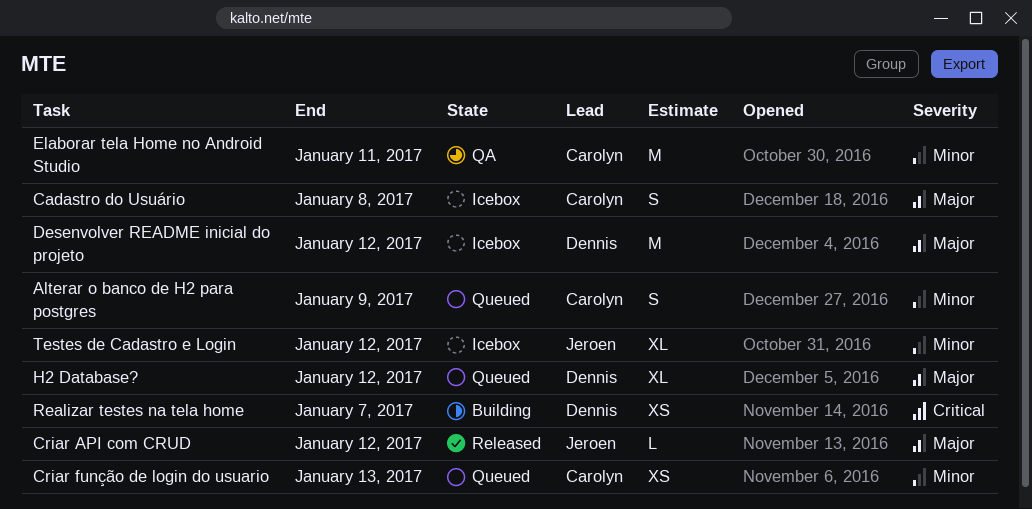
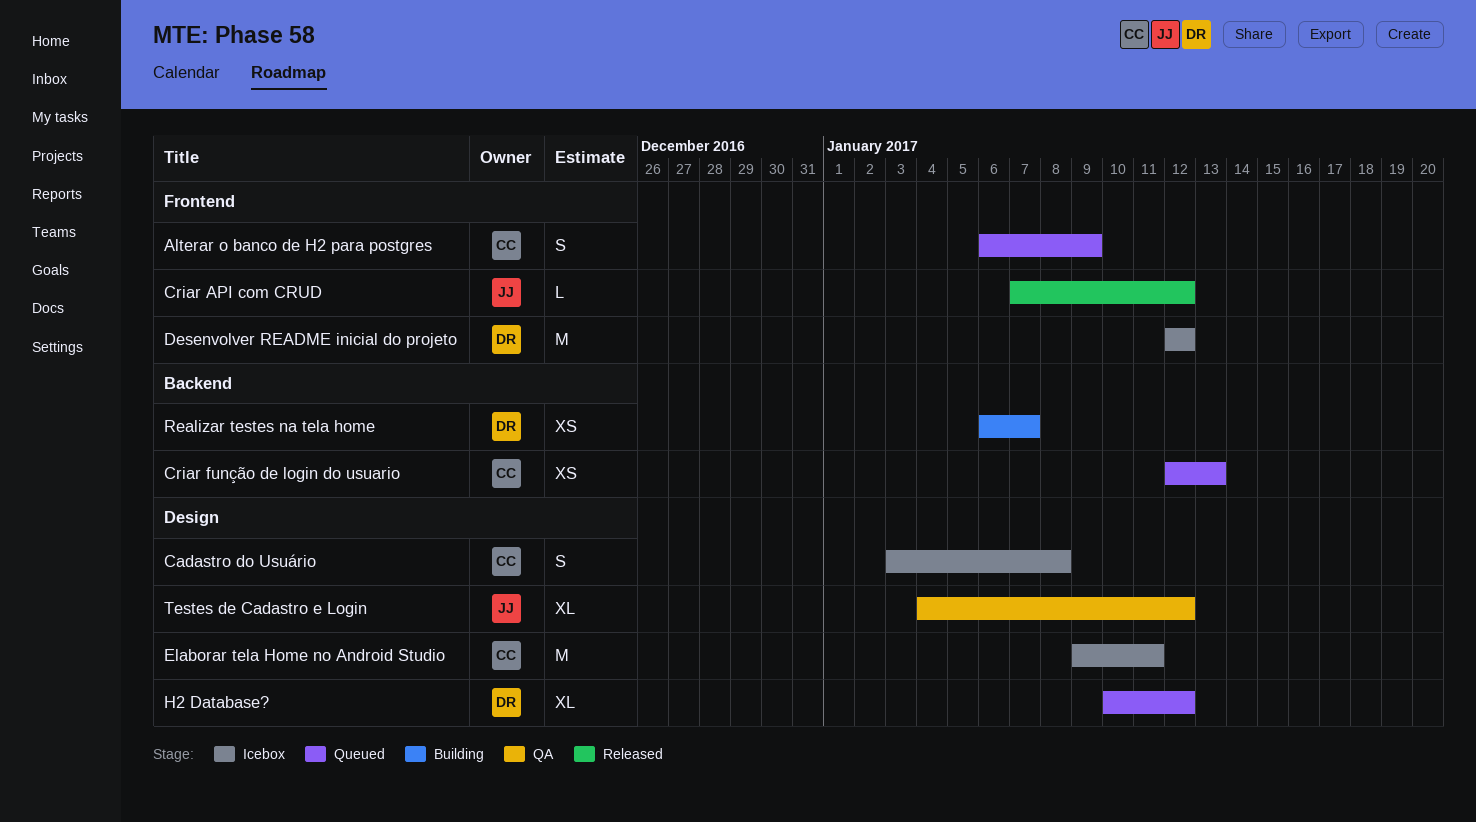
Elaborar tela Home no Android Studio, status: QA -> Icebox
Testes de Cadastro e Login, status: Icebox -> QA

